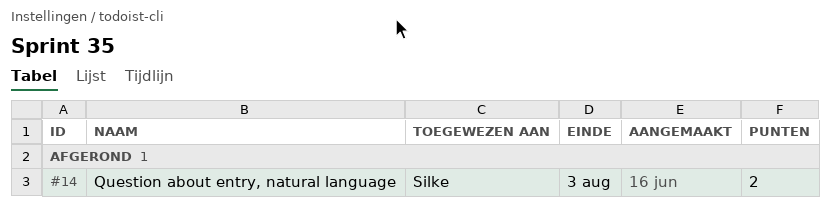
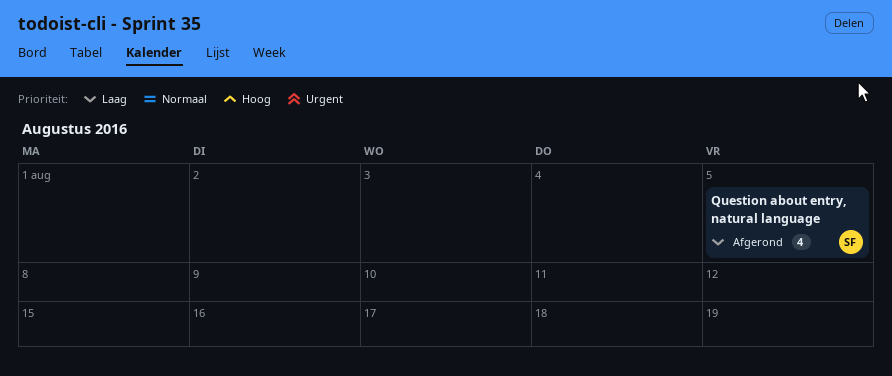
Question about entry, natural language, estimate: 2 -> 4
Question about entry, natural language, due: Aug 3 -> Aug 5

